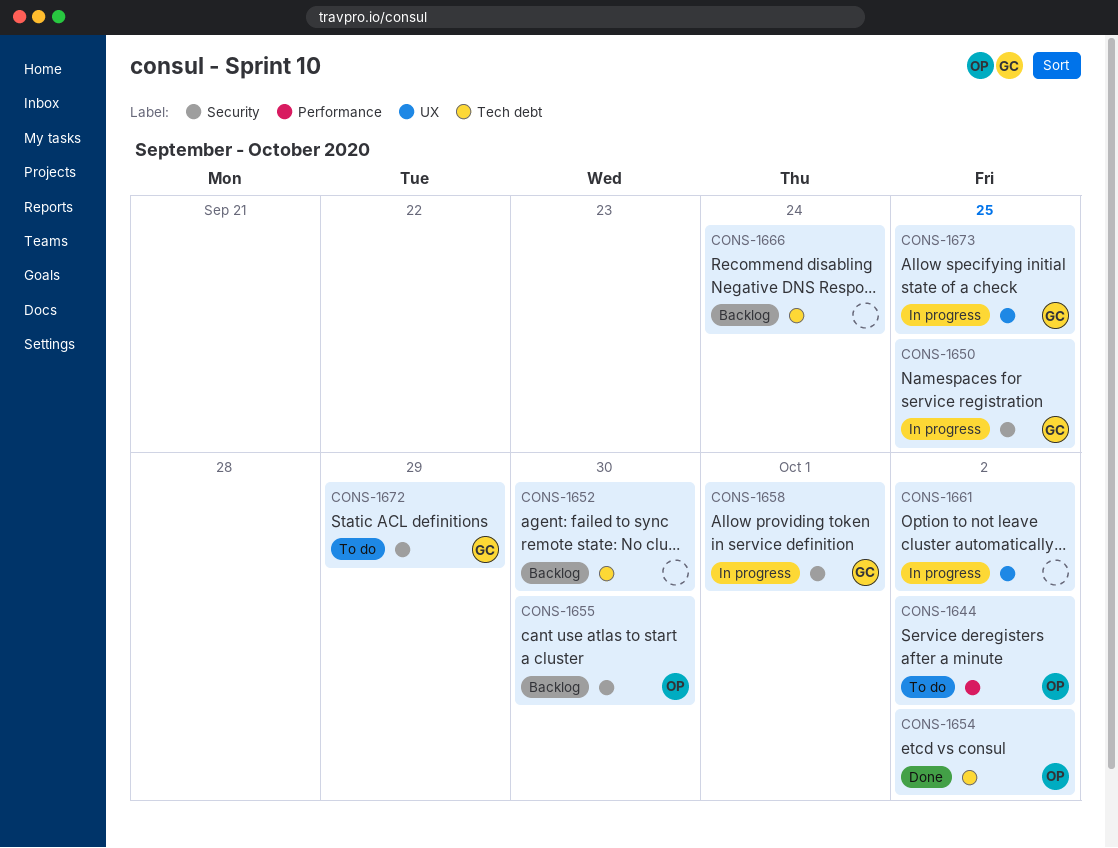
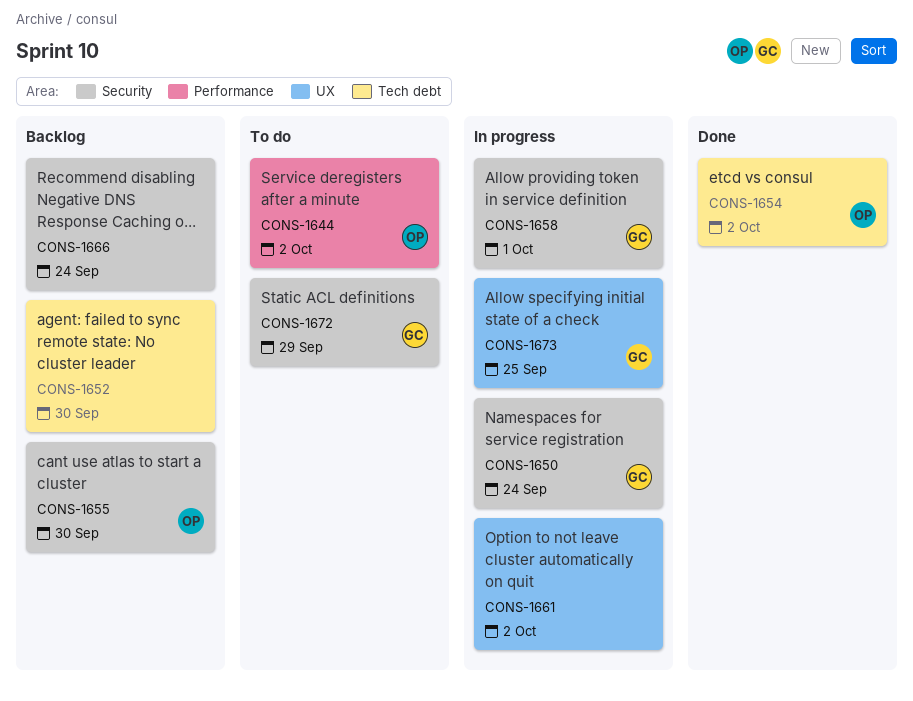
CONS-1650, due: Sep 25 -> Sep 24
CONS-1666, label: Tech debt -> Security

